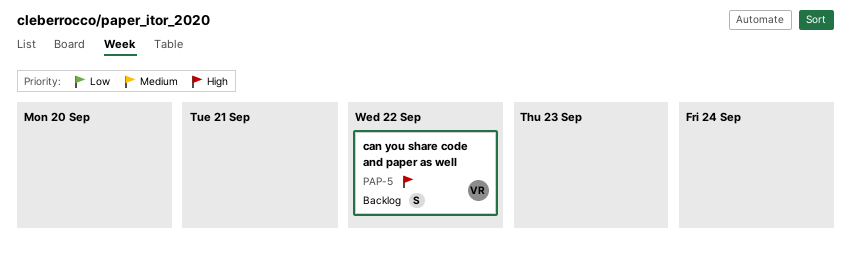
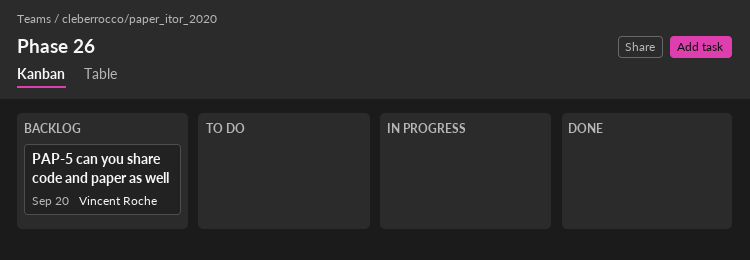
PAP-5, due: Sep 22 -> Sep 20

